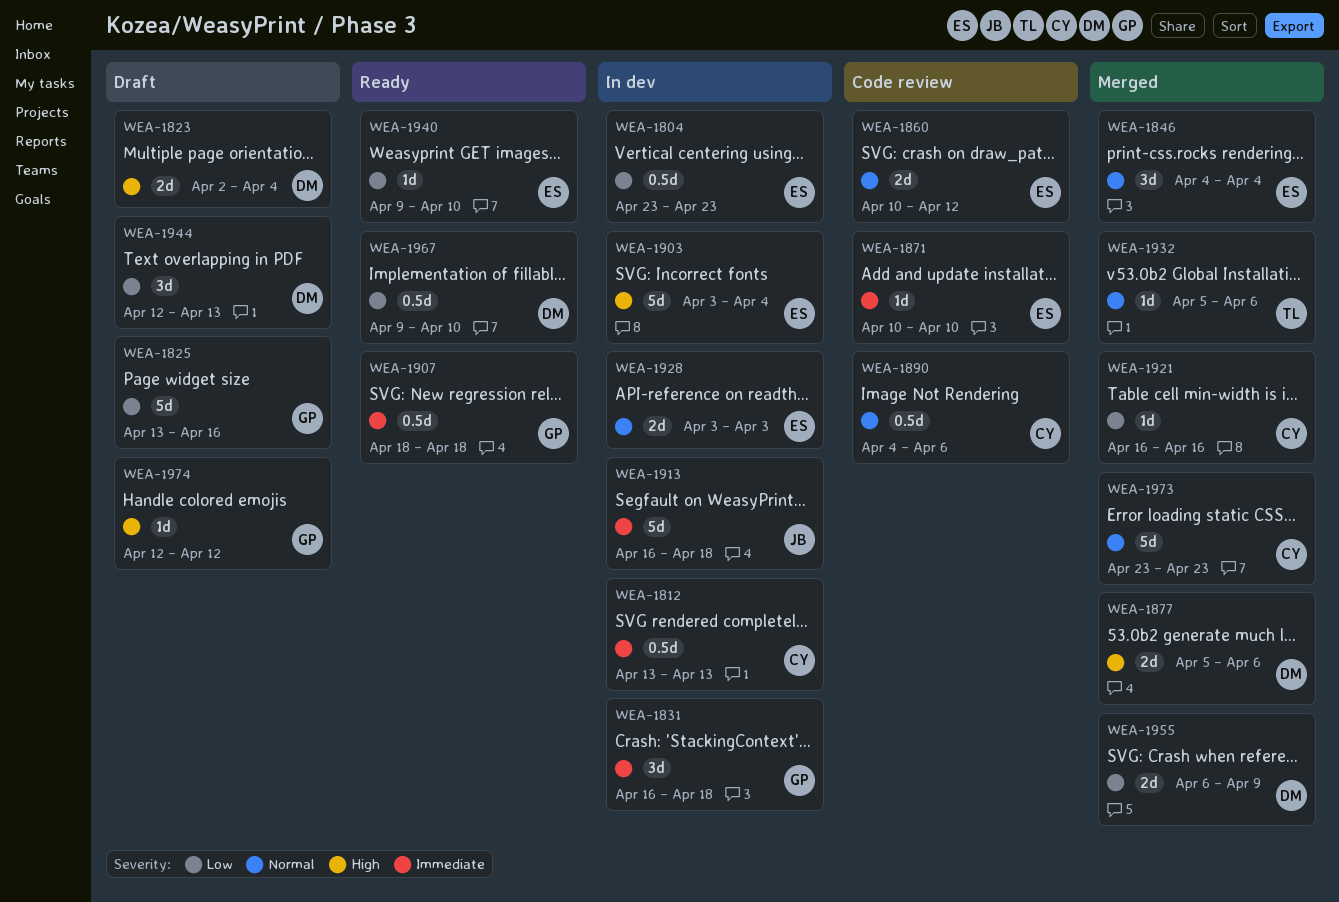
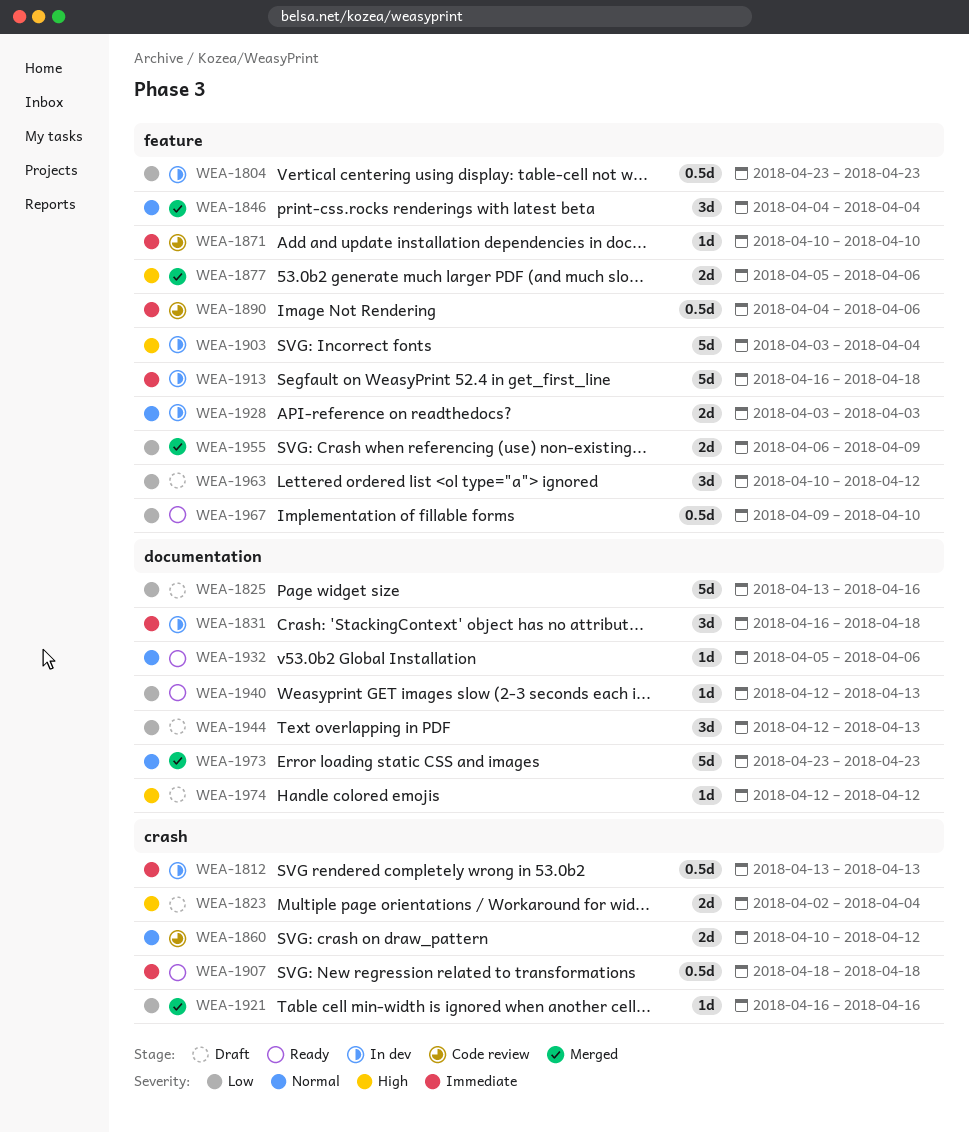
WEA-1890, priority: Normal -> Immediate
WEA-1932, status: Merged -> Ready
WEA-1940, start: Apr 9 -> Apr 12
WEA-1940, due: Apr 10 -> Apr 13
WEA-1963: none -> present

